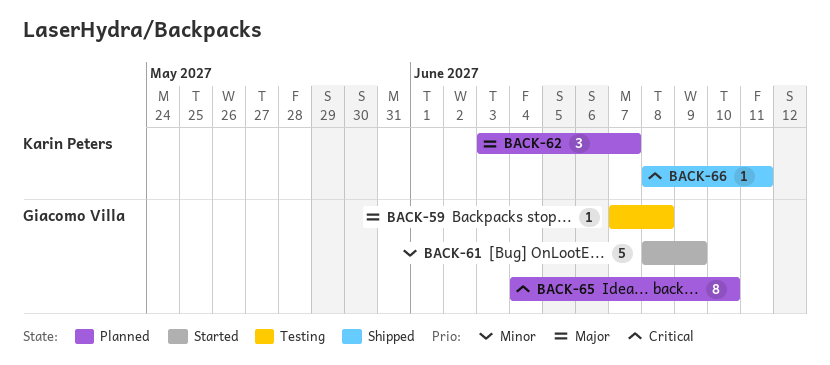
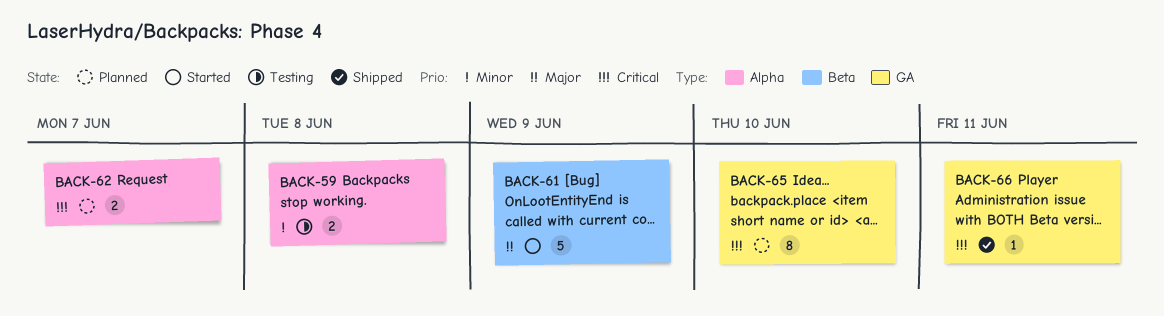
BACK-59, priority: Major -> Minor
BACK-59, estimate: 1 -> 2
BACK-61, priority: Minor -> Major
BACK-62, priority: Major -> Critical
BACK-62, estimate: 3 -> 2

